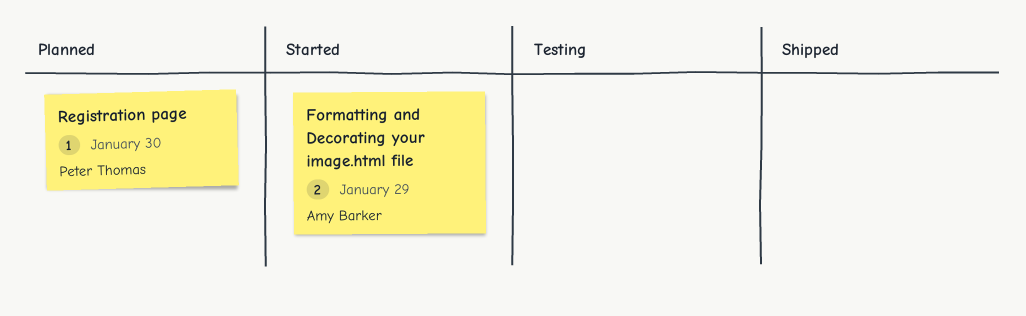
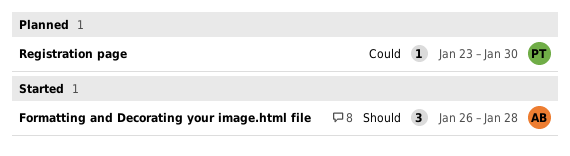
Formatting and Decorating your image.html file, estimate: 2 -> 3
Formatting and Decorating your image.html file, due: Jan 29 -> Jan 28

